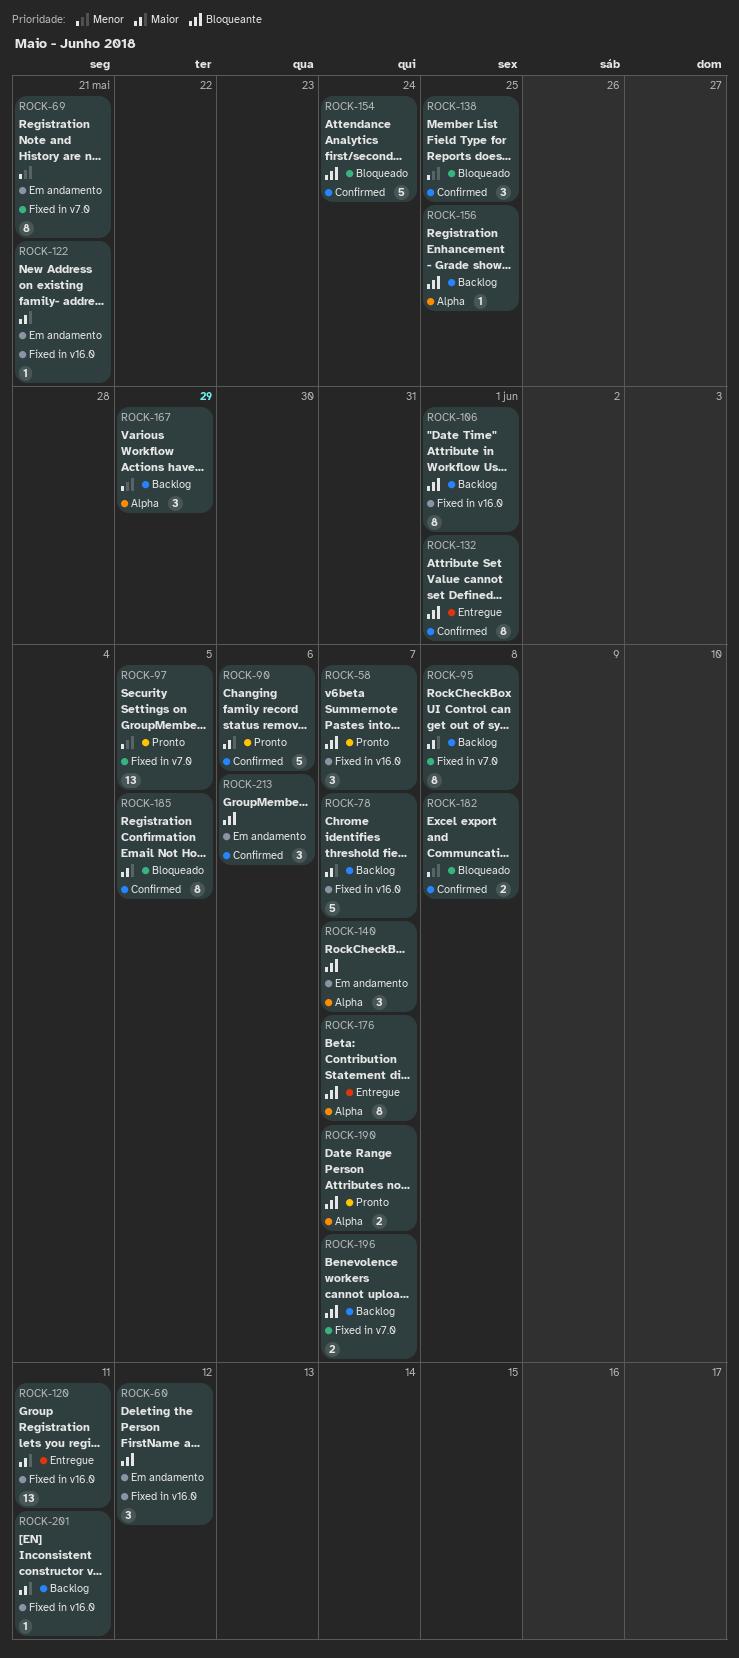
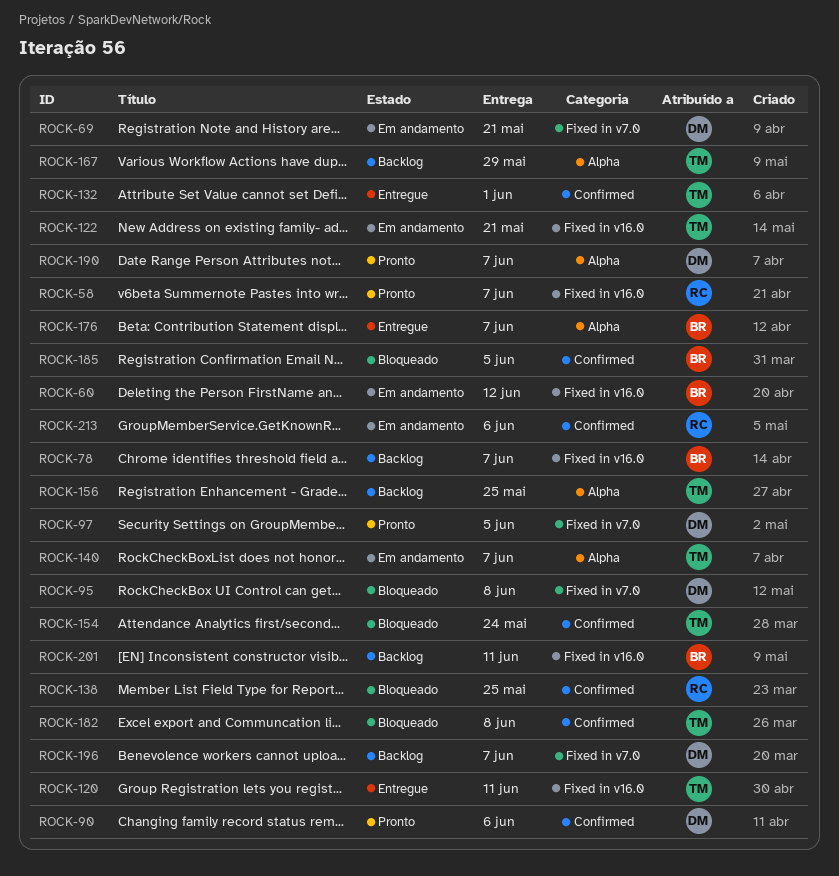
ROCK-95, status: Backlog -> Bloqueado
ROCK-106: present -> none

